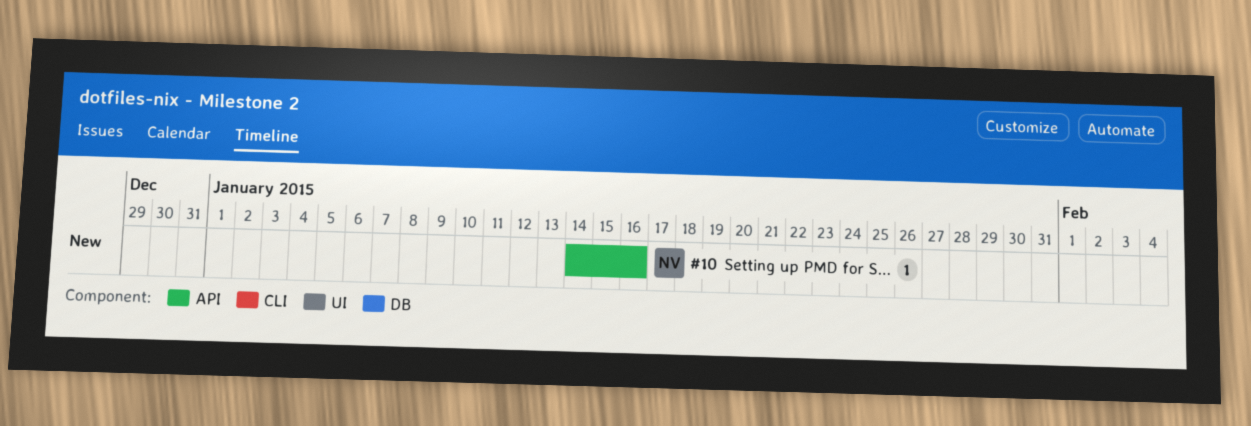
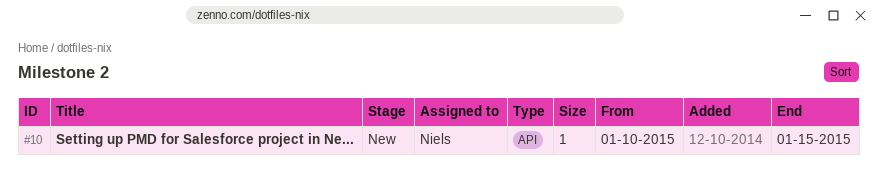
#10, start: Jan 14 -> Jan 10
#10, due: Jan 16 -> Jan 15

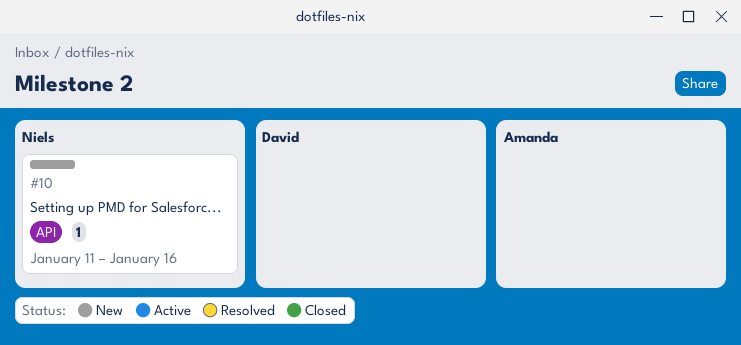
#10, start: Jan 10 -> Jan 11
#10, due: Jan 15 -> Jan 16

